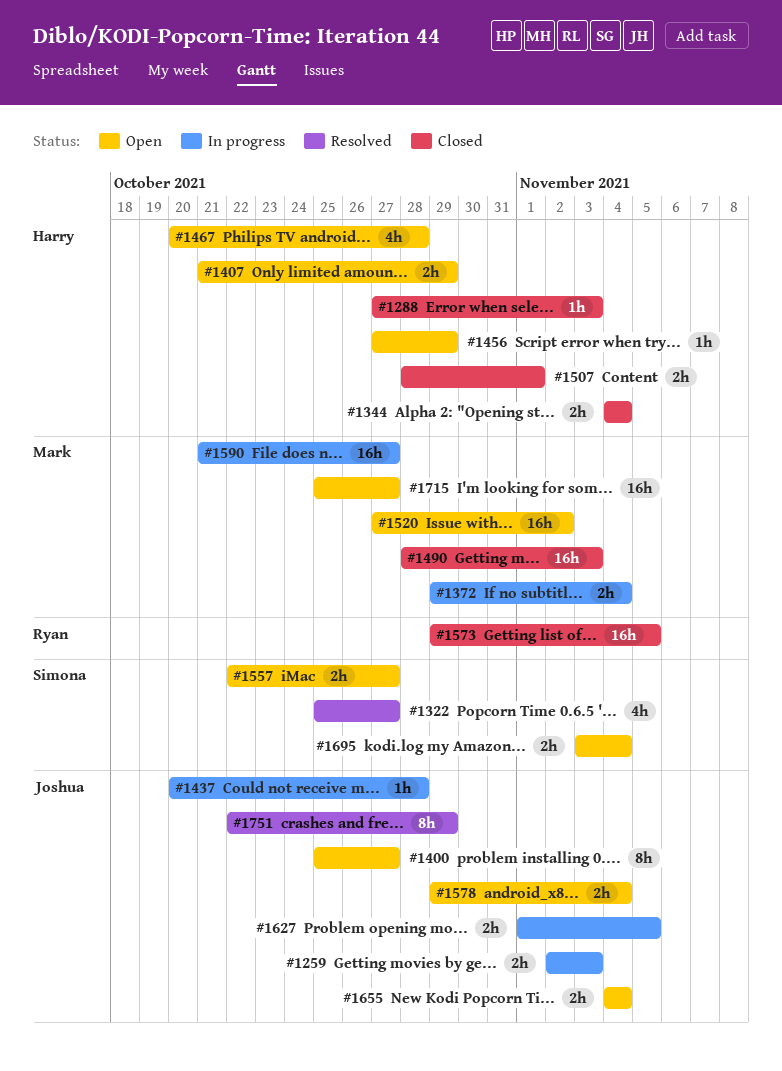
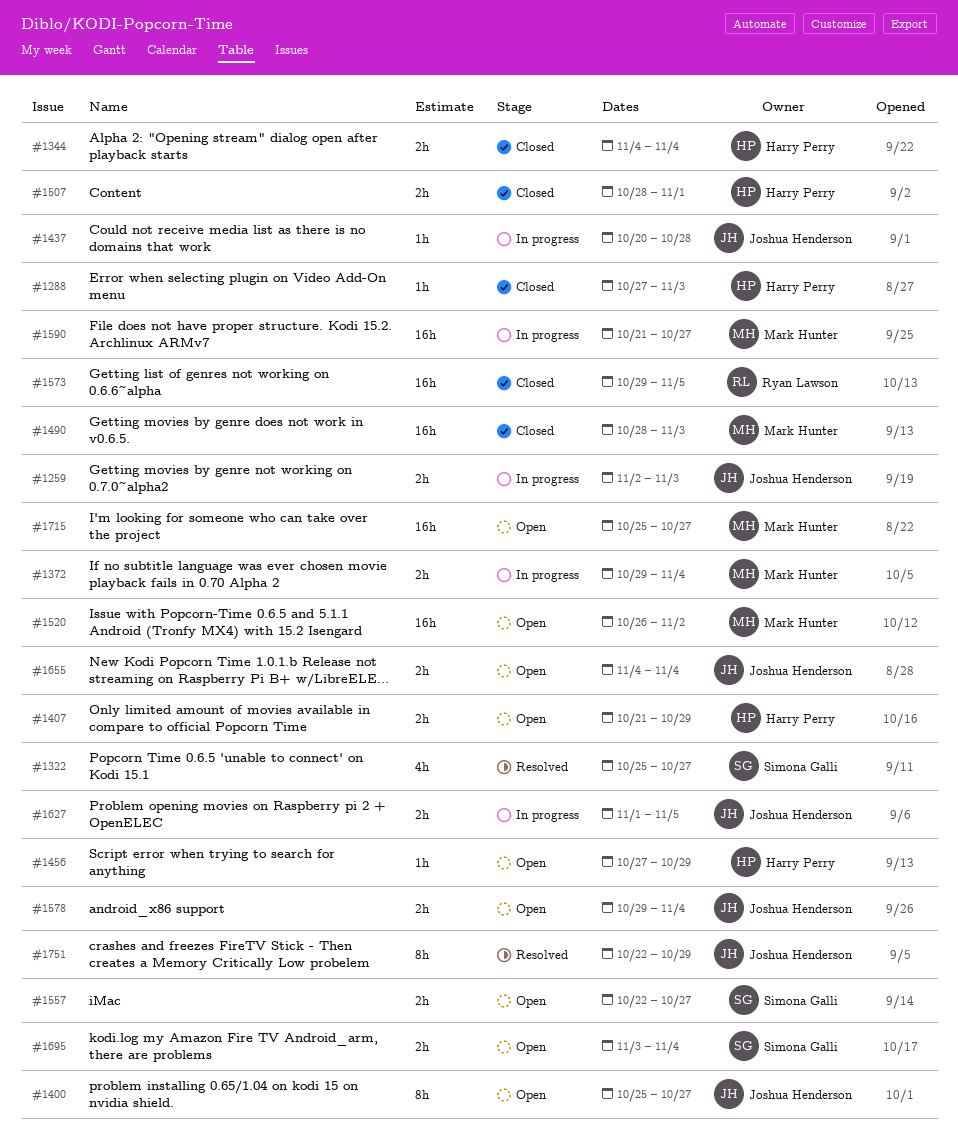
#1467: present -> none
#1520, start: Oct 27 -> Oct 26

